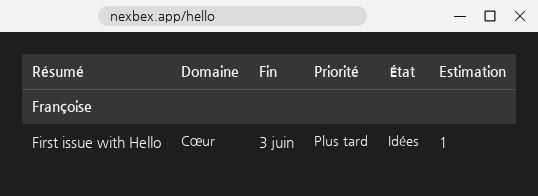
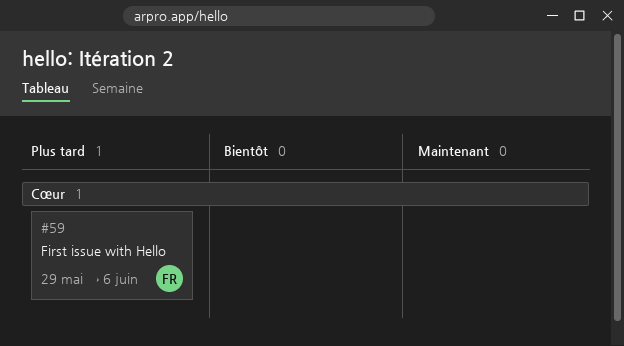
First issue with Hello, due: Jun 3 -> Jun 6

